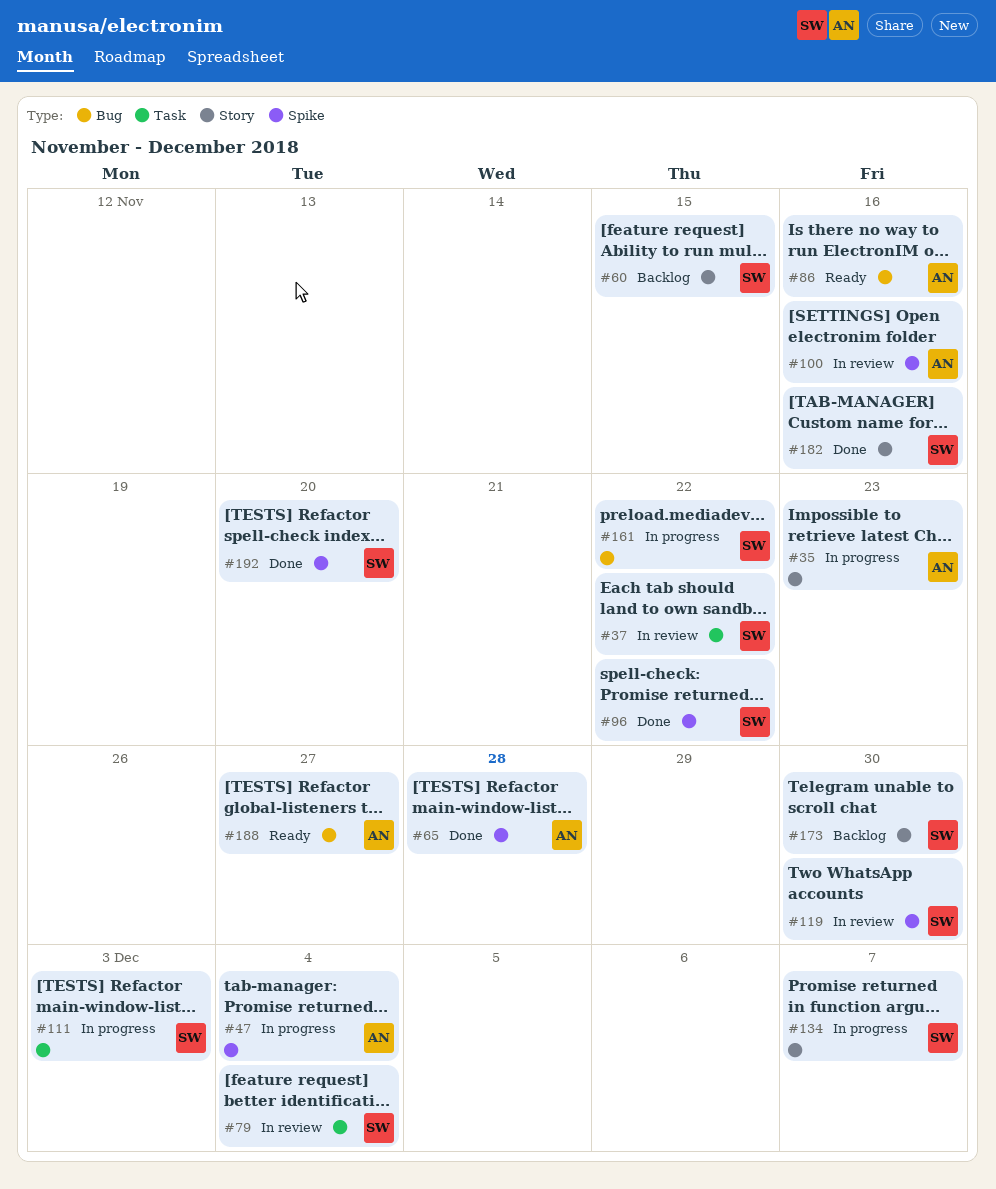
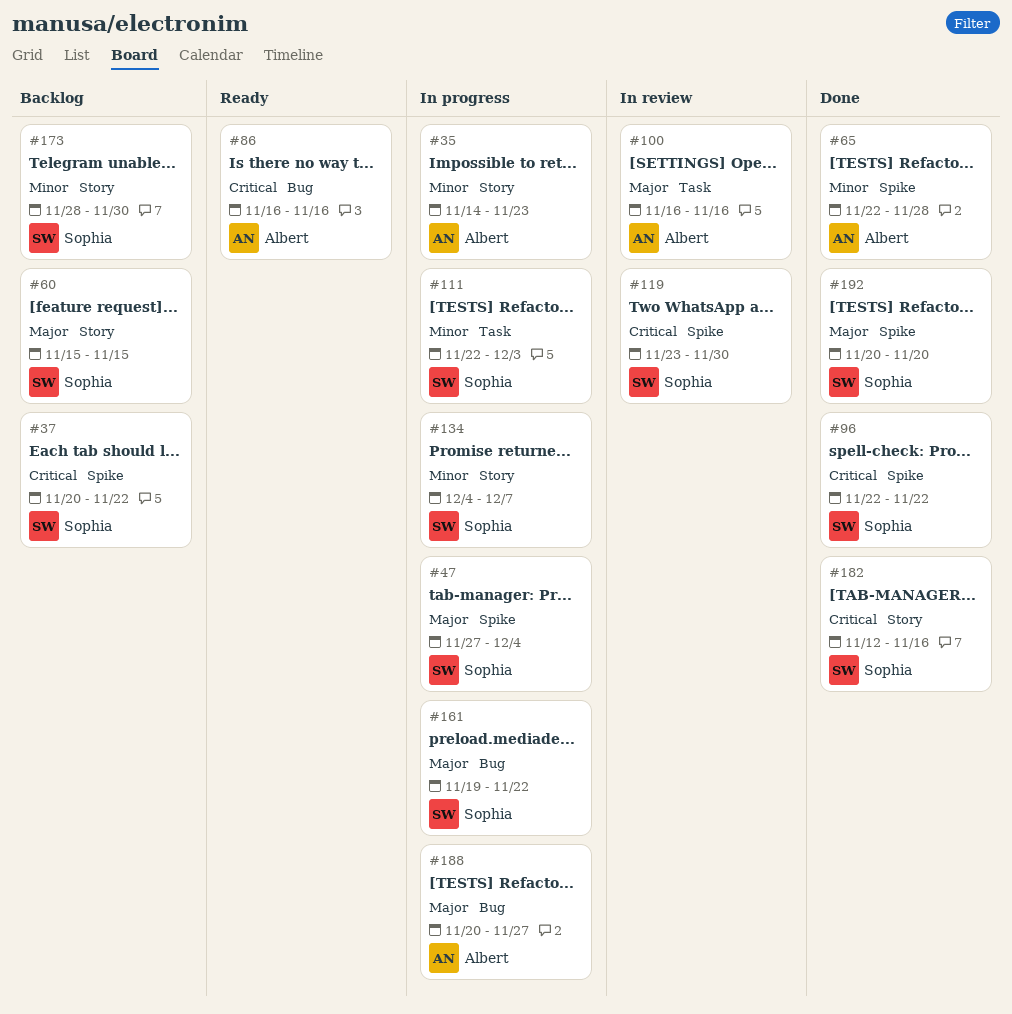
#37, status: In review -> Backlog
#37, label: Task -> Spike
#47, owner: Albert -> Sophia
#79: present -> none
#100, label: Spike -> Task
#188, status: Ready -> In progress

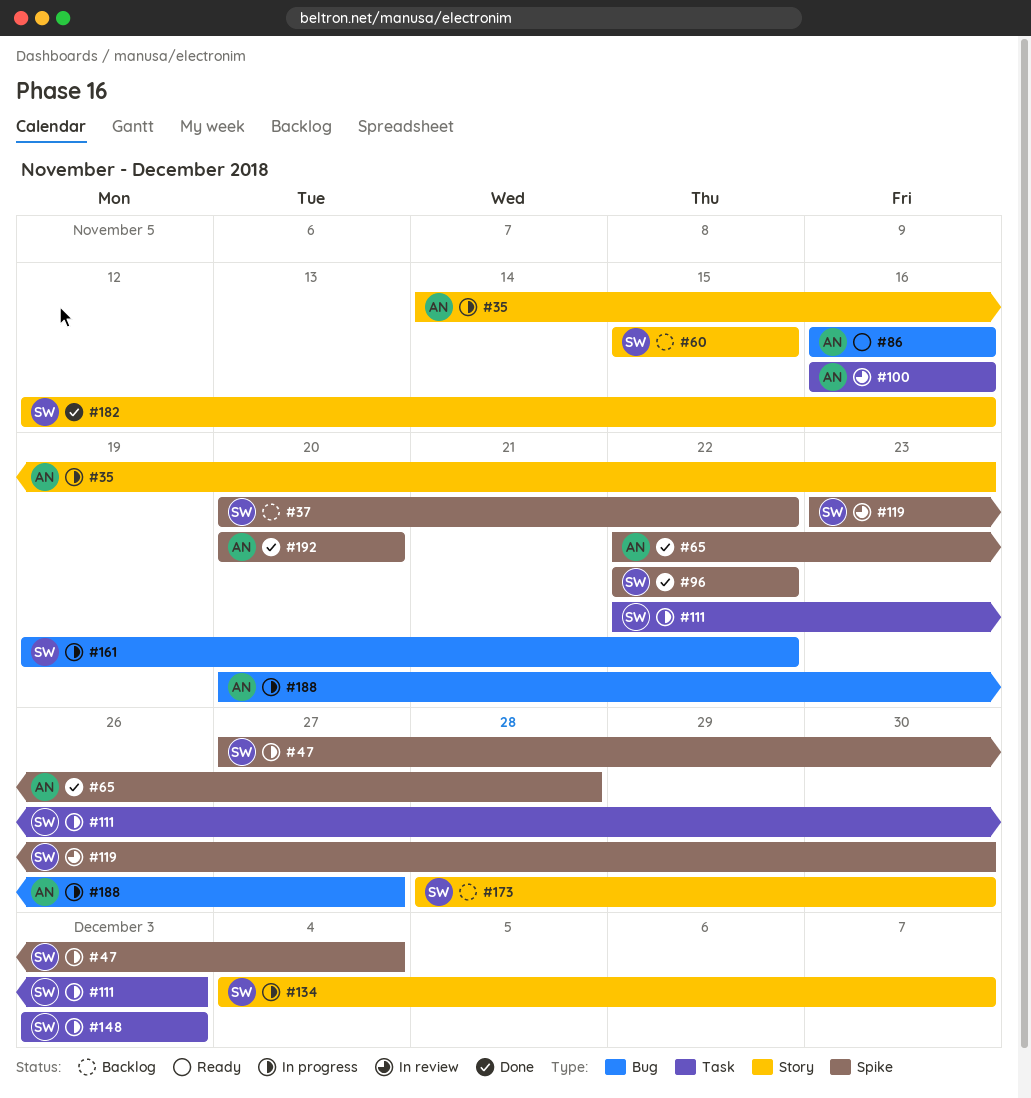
#148: none -> present
#192, owner: Sophia -> Albert

